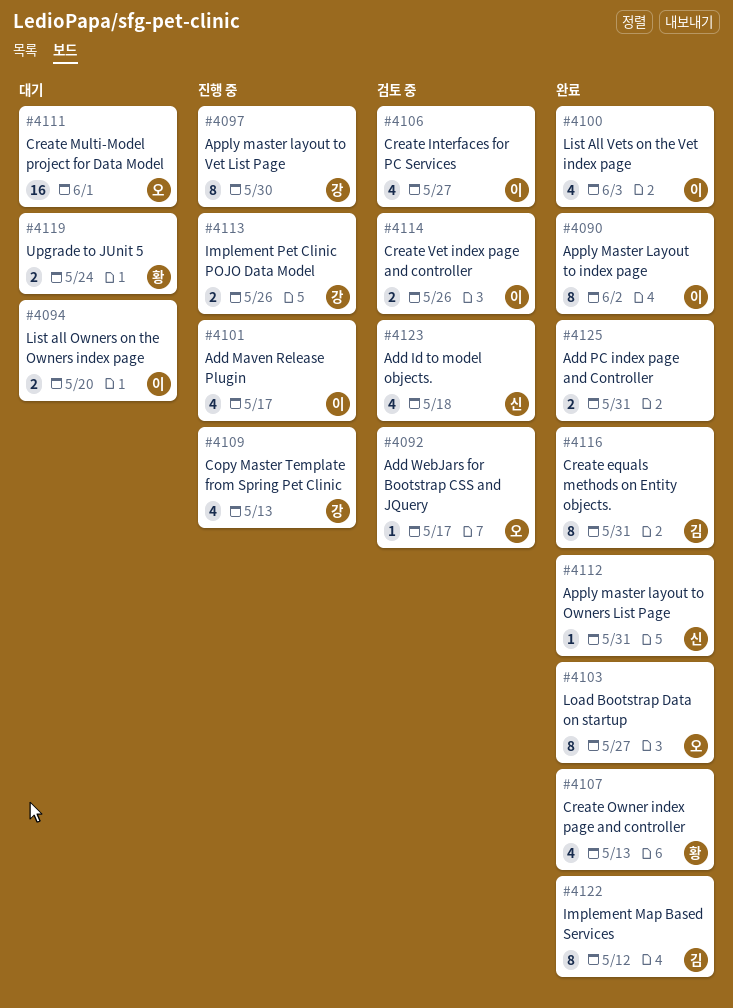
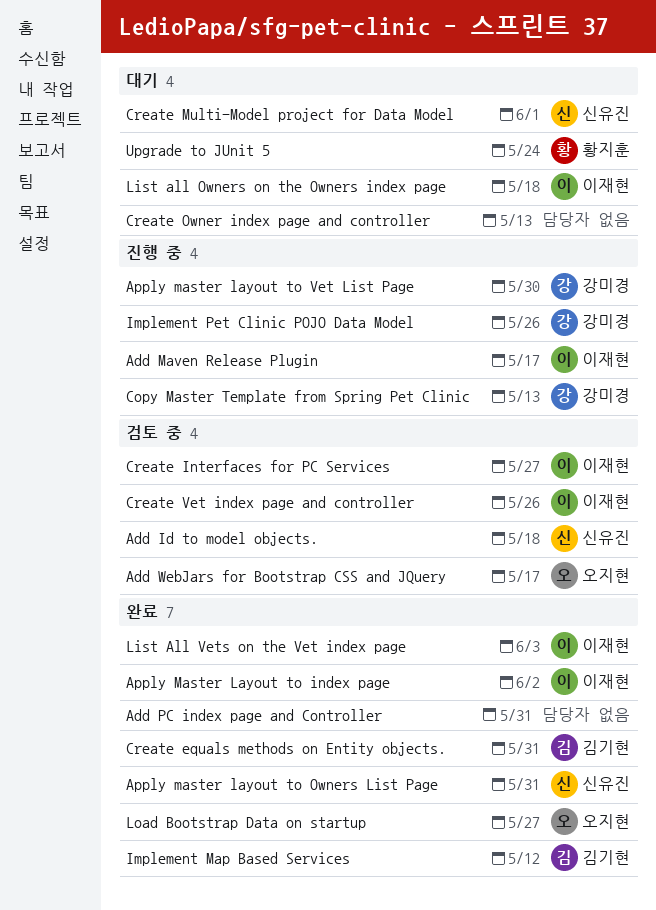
Create Multi-Model project for Data Model, owner: 오지현 -> 신유진
Create Owner index page and controller, status: 완료 -> 대기
Create Owner index page and controller, owner: 황지훈 -> none
List all Owners on the Owners index page, due: May 20 -> May 18

